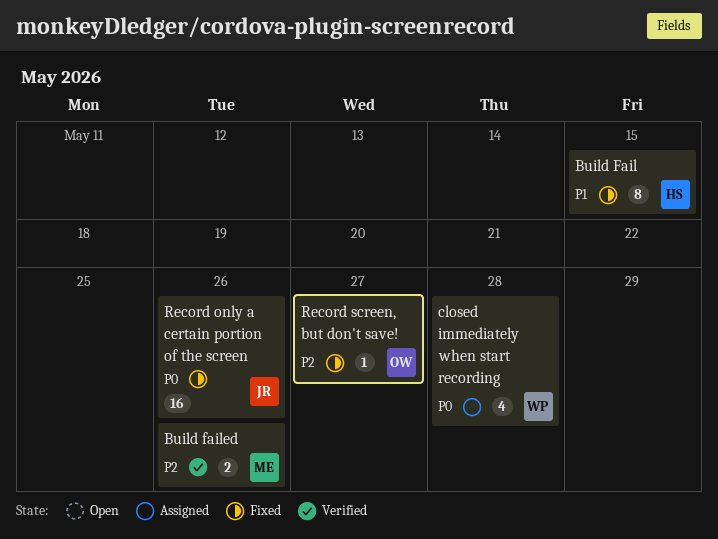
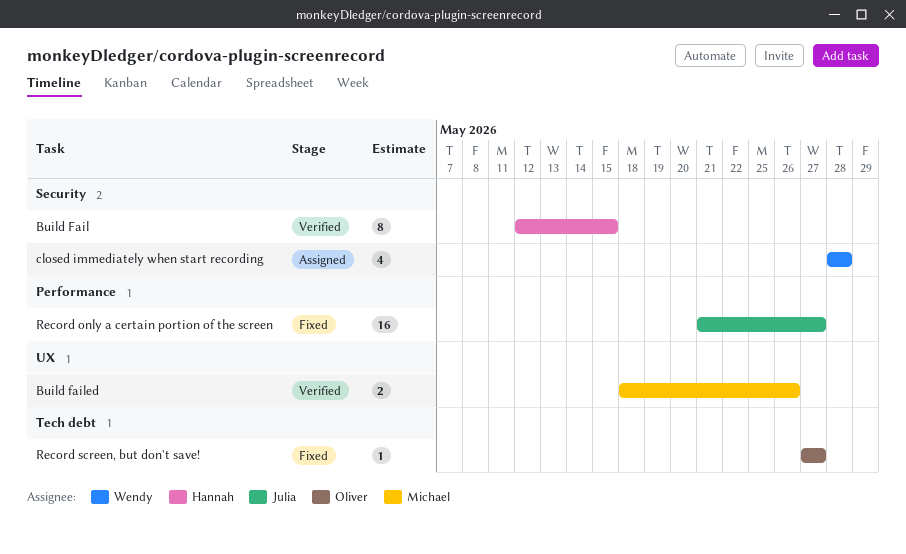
Build Fail, status: Fixed -> Verified
Record only a certain portion of the screen, due: May 26 -> May 27

